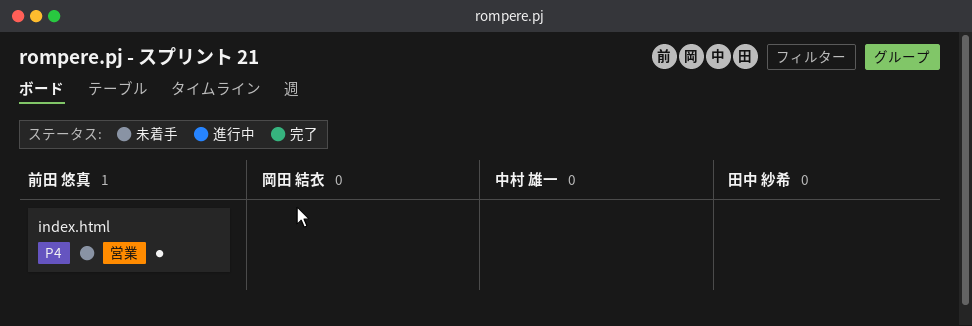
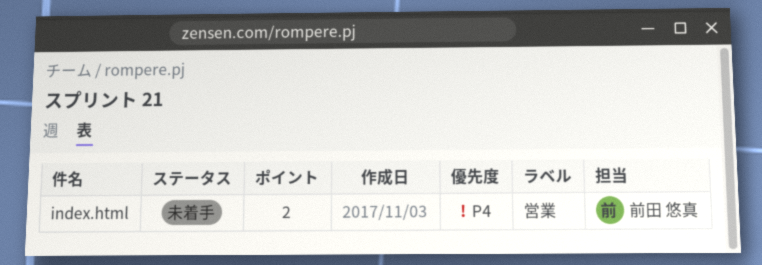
index.html, estimate: 1 -> 2

